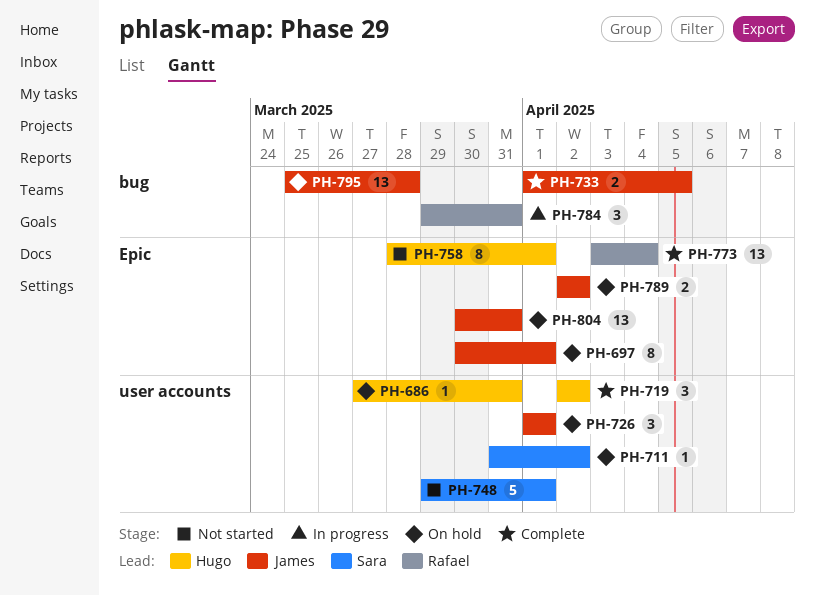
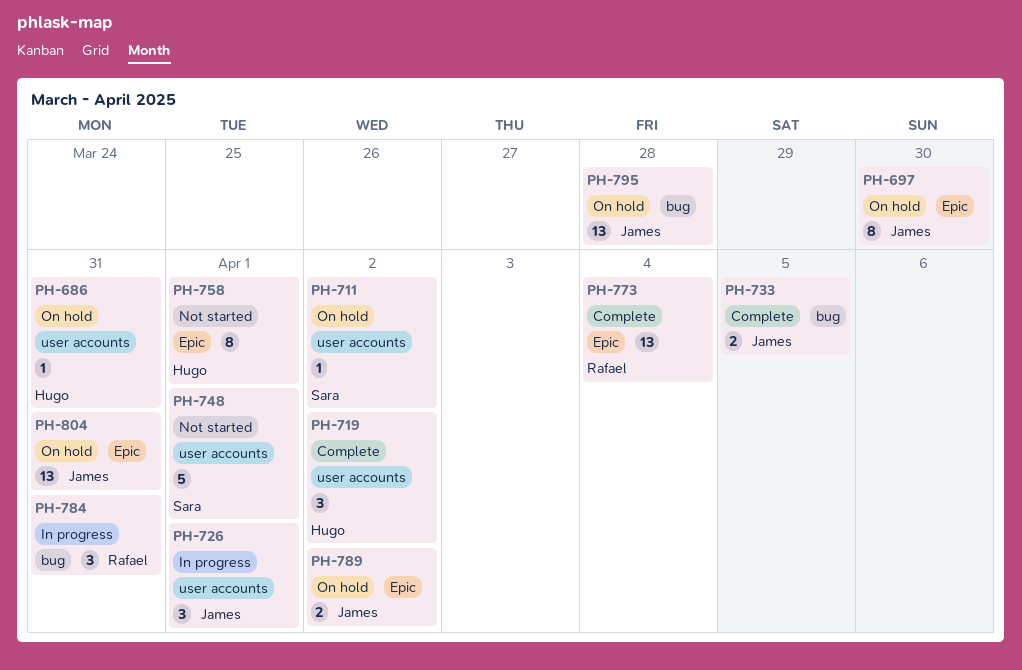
PH-697, due: Apr 1 -> Mar 30
PH-726, status: On hold -> In progress

